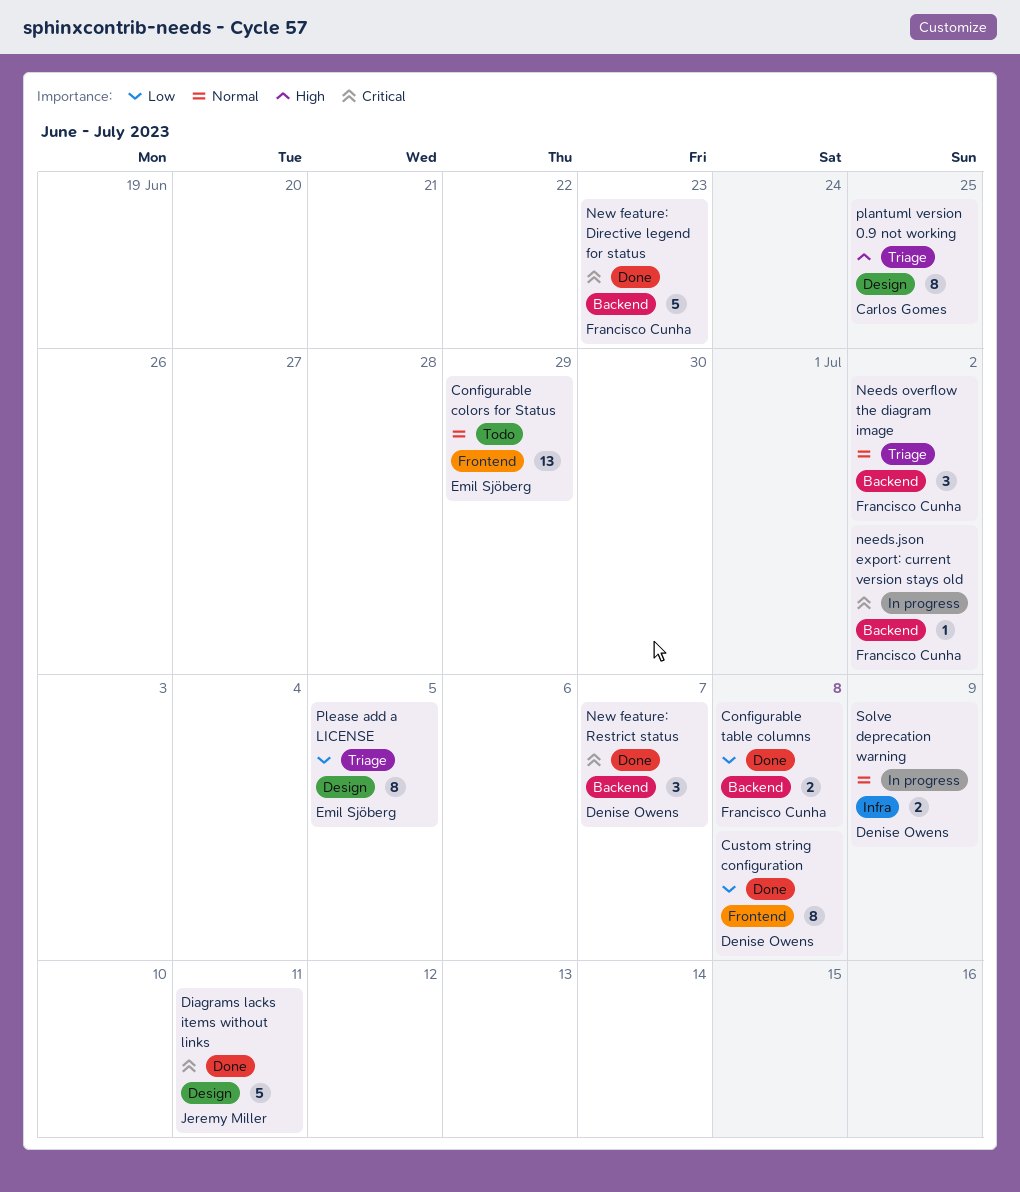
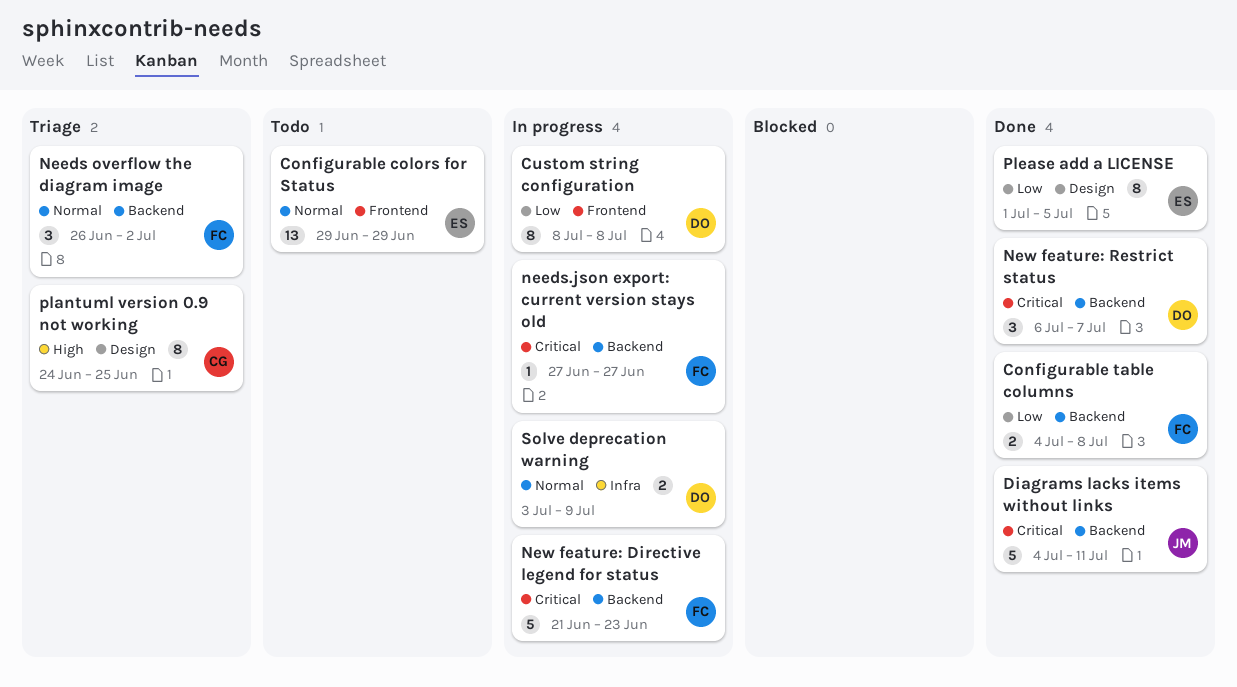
Custom string configuration, status: Done -> In progress
Diagrams lacks items without links, label: Design -> Backend
needs.json export: current version stays old, due: Jul 2 -> Jun 27
New feature: Directive legend for status, status: Done -> In progress
Please add a LICENSE, status: Triage -> Done

